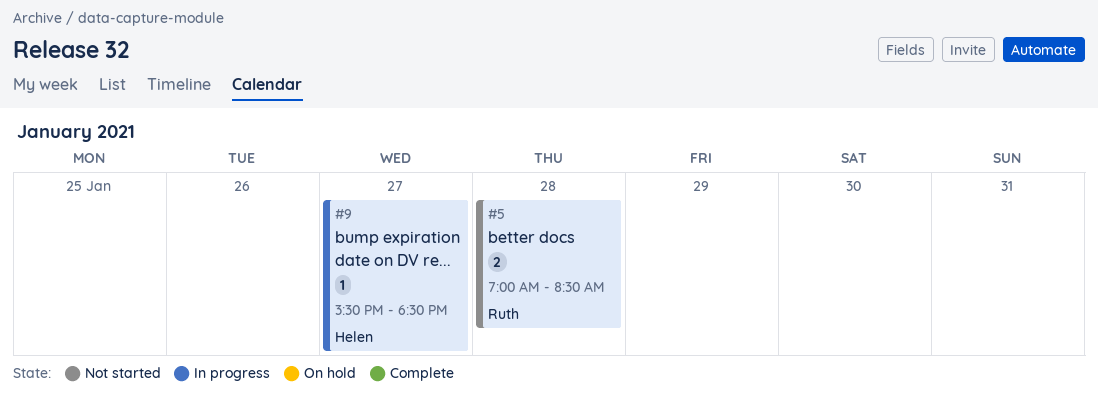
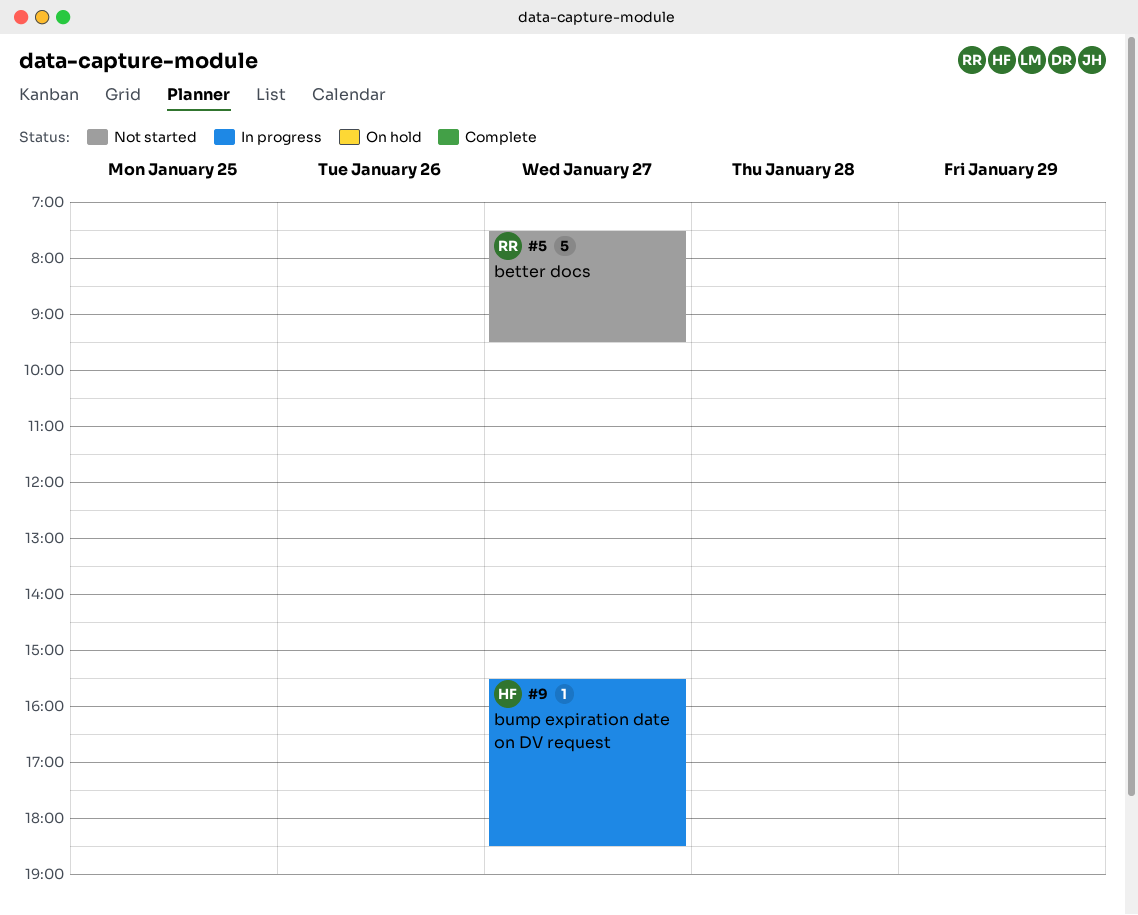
#5, estimate: 2 -> 5
#5, day: Jan 28 -> Jan 27
#5, begins: 07:00 -> 07:30
#5, ends: 08:30 -> 09:30

